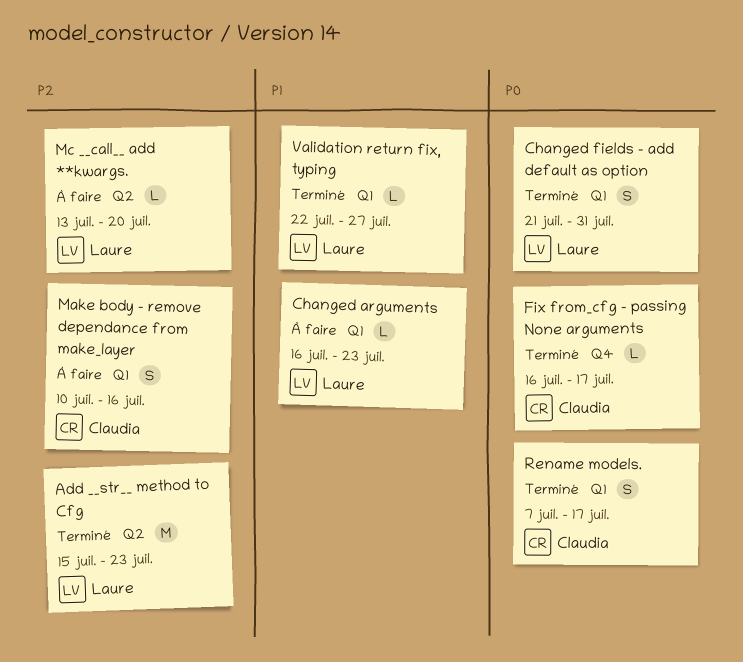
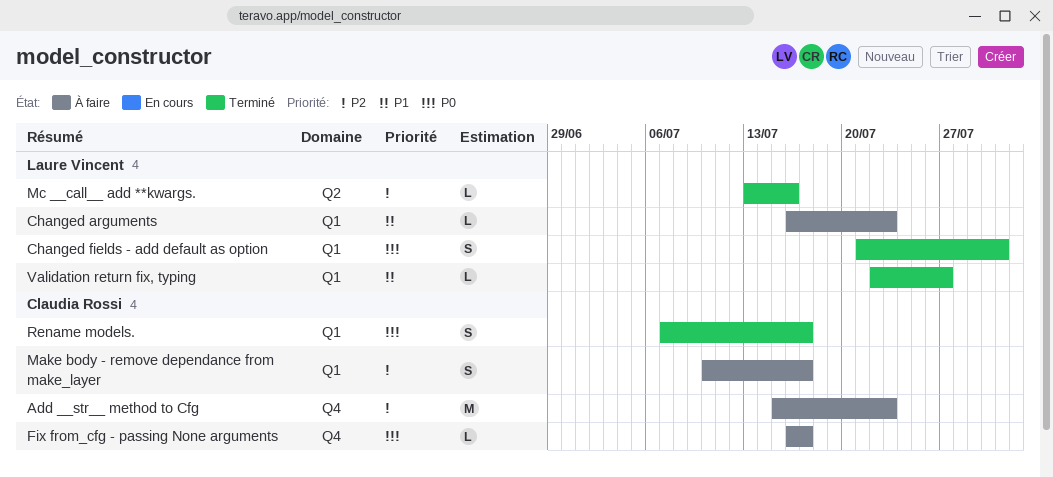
Add __str__ method to Cfg, status: Terminé -> À faire
Add __str__ method to Cfg, owner: Laure Vincent -> Claudia Rossi
Add __str__ method to Cfg, label: Q2 -> Q4
Fix from_cfg - passing None arguments, status: Terminé -> À faire
Make body - remove dependance from make_layer, due: Jul 16 -> Jul 17
Mc __call__ add **kwargs., status: À faire -> Terminé
Mc __call__ add **kwargs., due: Jul 20 -> Jul 16

